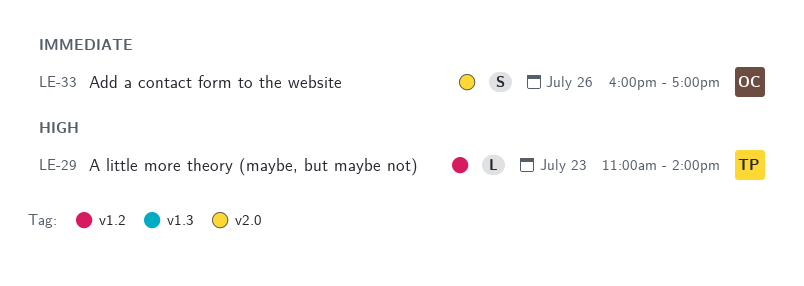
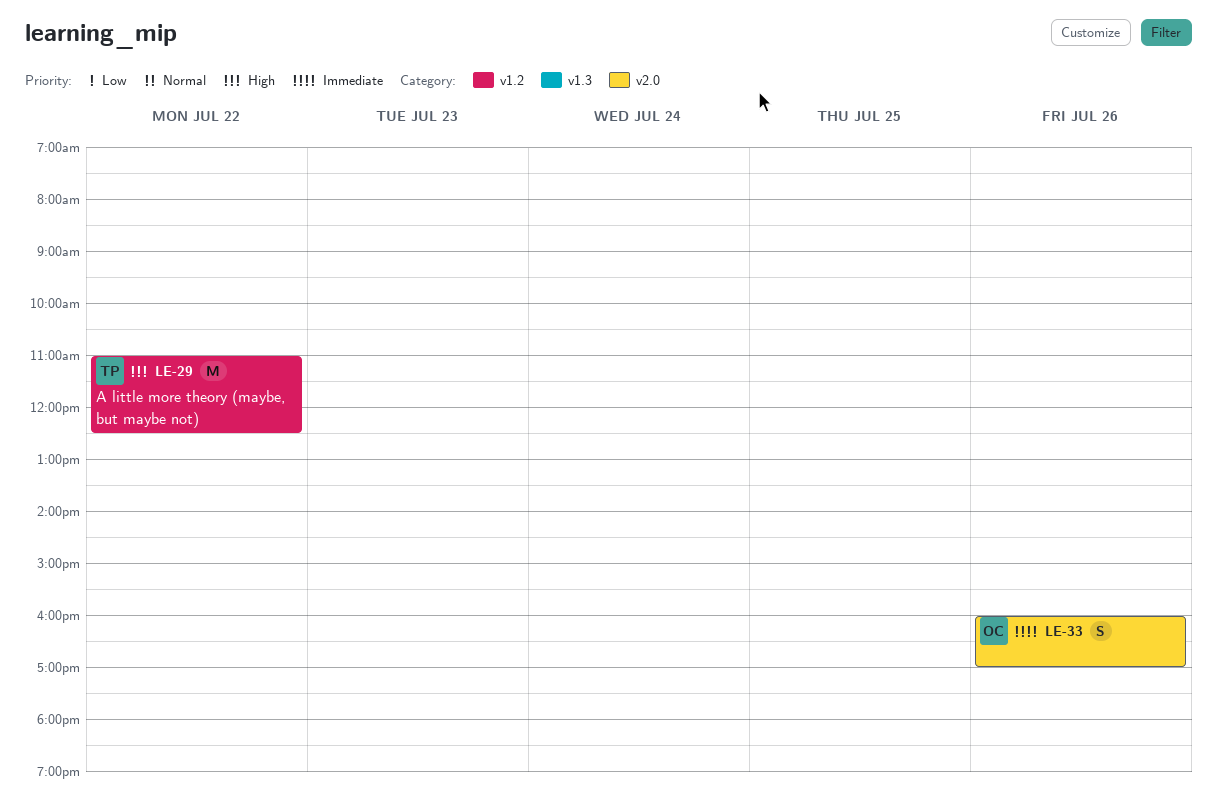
LE-29, estimate: L -> M
LE-29, day: Jul 23 -> Jul 22
LE-29, ends: 14:00 -> 12:30

